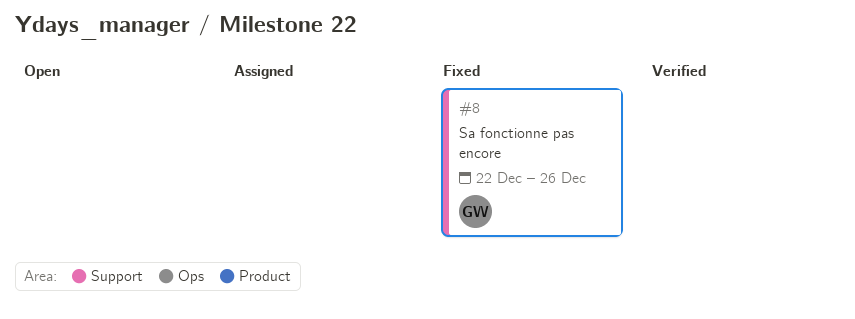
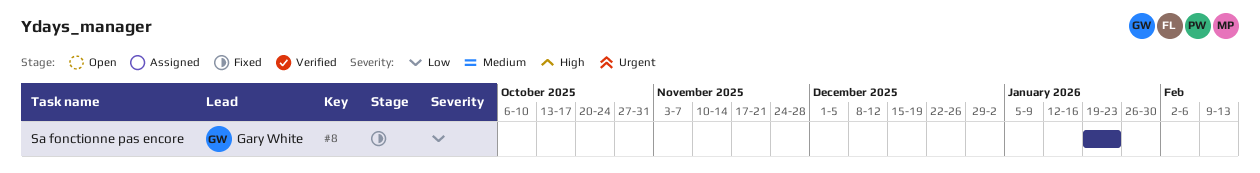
#8, start: Dec 22 -> Jan 19
#8, due: Dec 26 -> Jan 23

